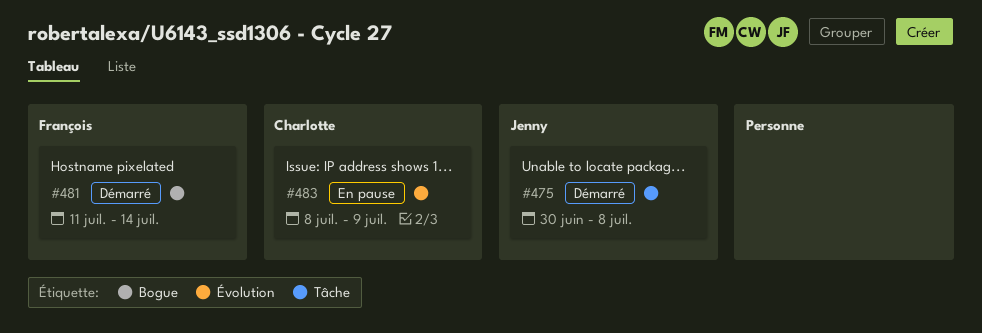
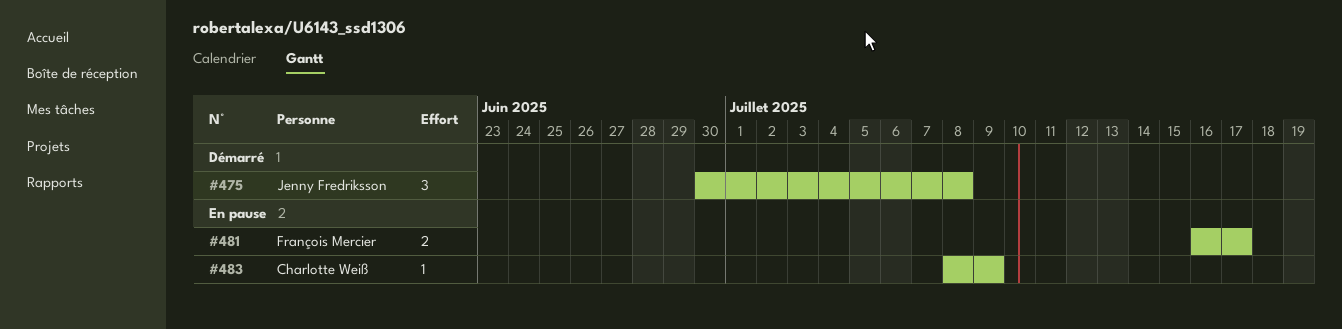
#481, status: Démarré -> En pause
#481, start: Jul 11 -> Jul 16
#481, due: Jul 14 -> Jul 17

